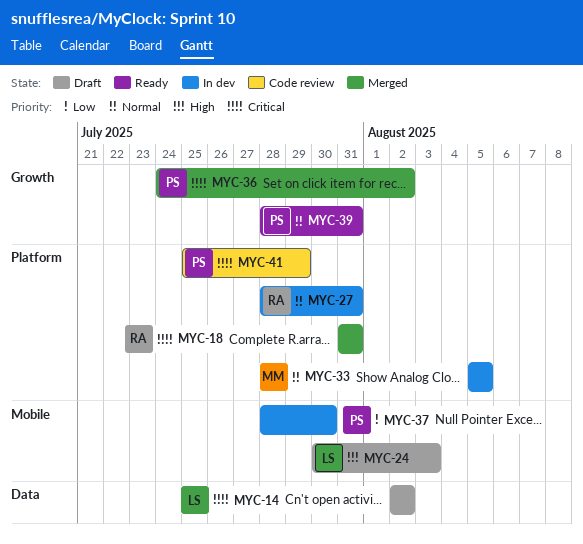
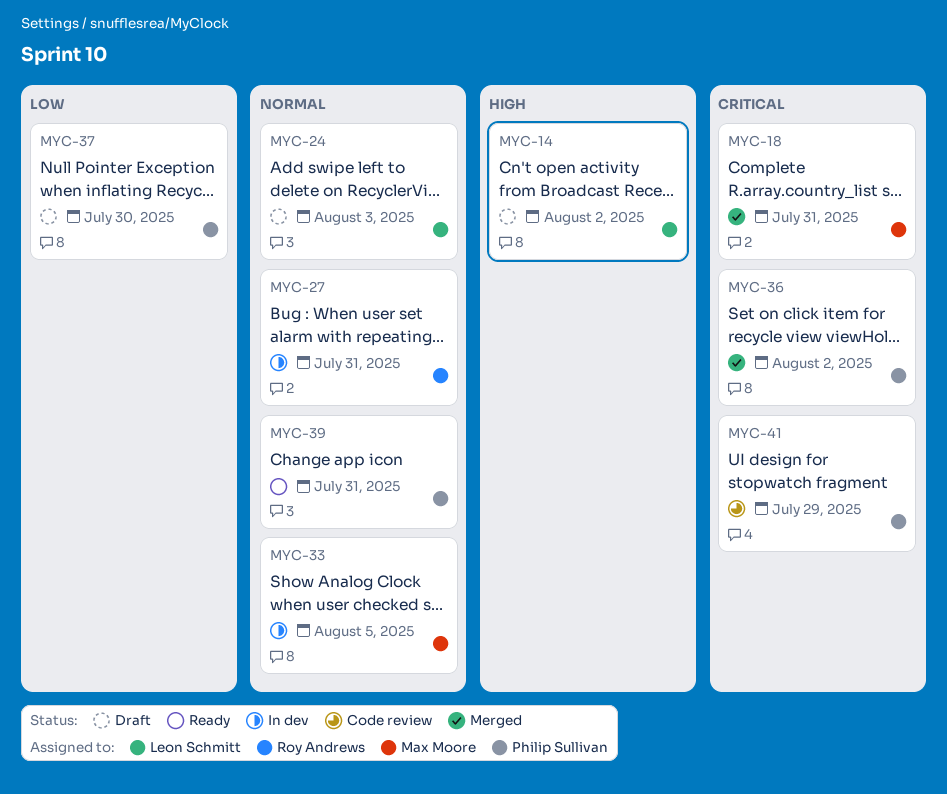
MYC-14, priority: Critical -> High
MYC-18, owner: Roy Andrews -> Max Moore
MYC-24, priority: High -> Normal
MYC-37, status: In dev -> Draft

